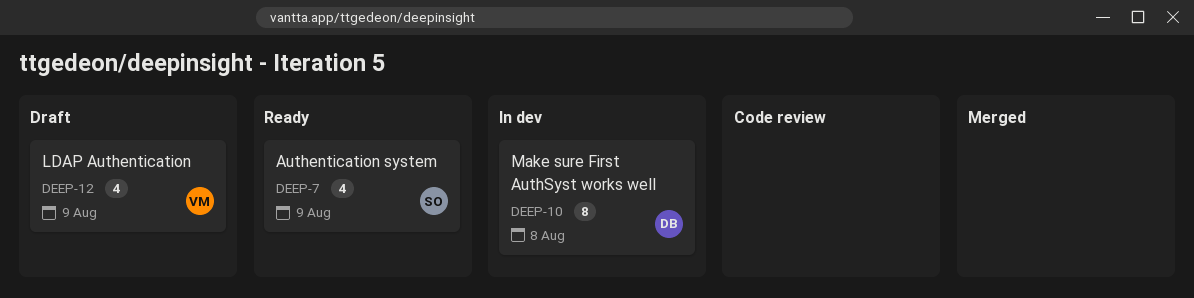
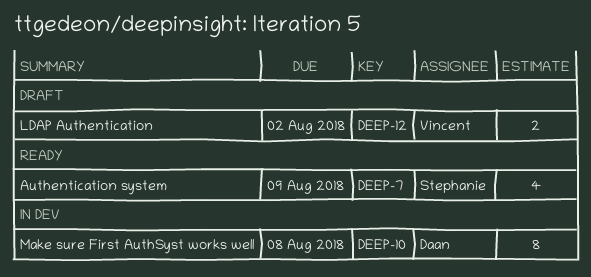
DEEP-12, estimate: 4 -> 2
DEEP-12, due: Aug 9 -> Aug 2

